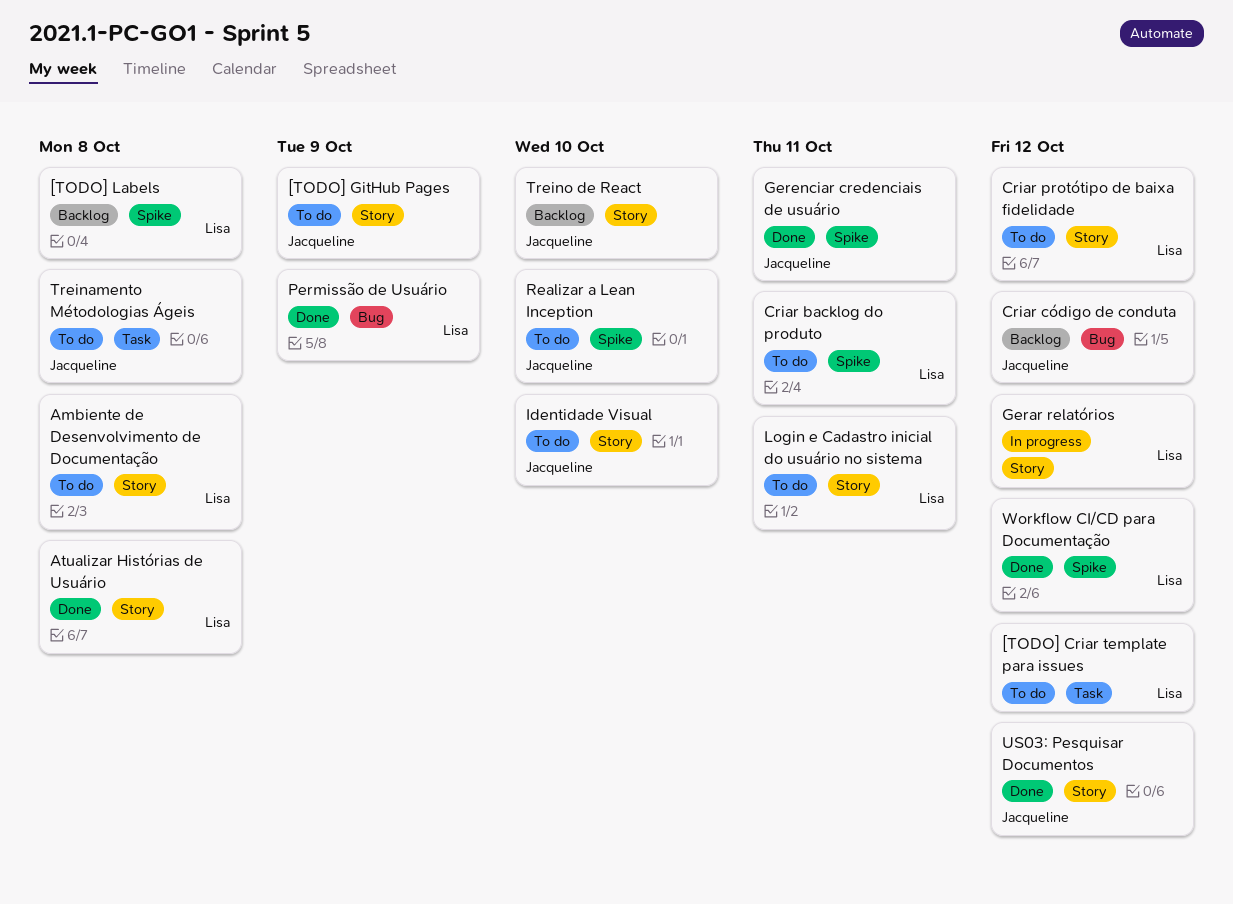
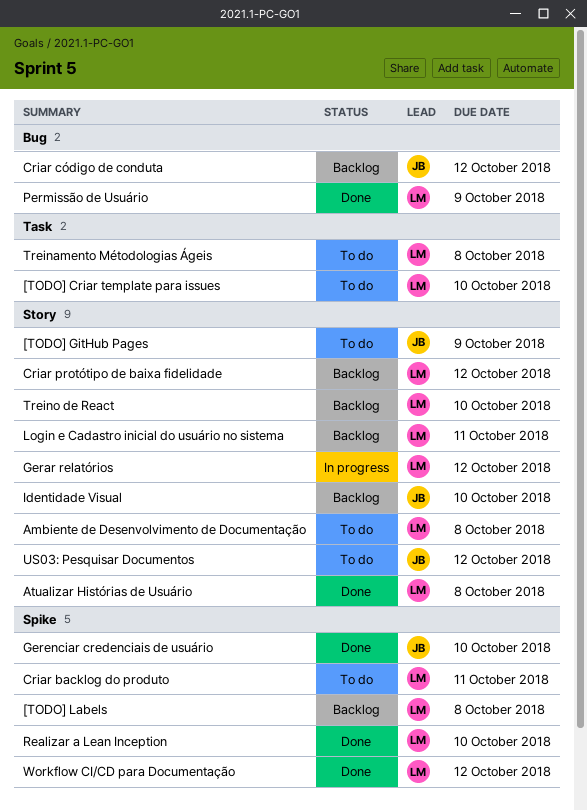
[TODO] Criar template para issues, due: Oct 12 -> Oct 10
Criar protótipo de baixa fidelidade, status: To do -> Backlog
Gerenciar credenciais de usuário, due: Oct 11 -> Oct 10
Identidade Visual, status: To do -> Backlog
Login e Cadastro inicial do usuário no sistema, status: To do -> Backlog
Realizar a Lean Inception, status: To do -> Done
Realizar a Lean Inception, owner: Jacqueline -> Lisa
Treinamento Métodologias Ágeis, owner: Jacqueline -> Lisa
Treino de React, owner: Jacqueline -> Lisa
US03: Pesquisar Documentos, status: Done -> To do

